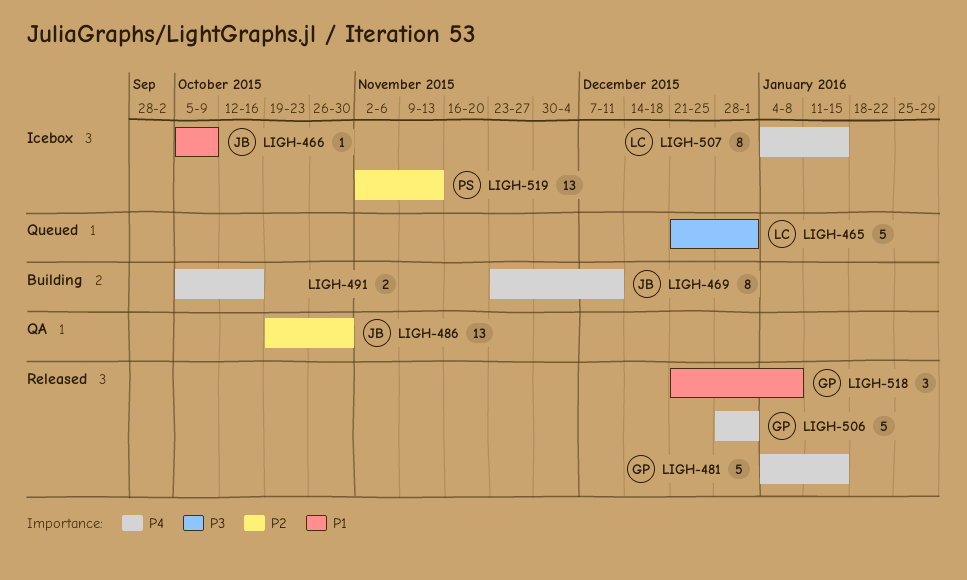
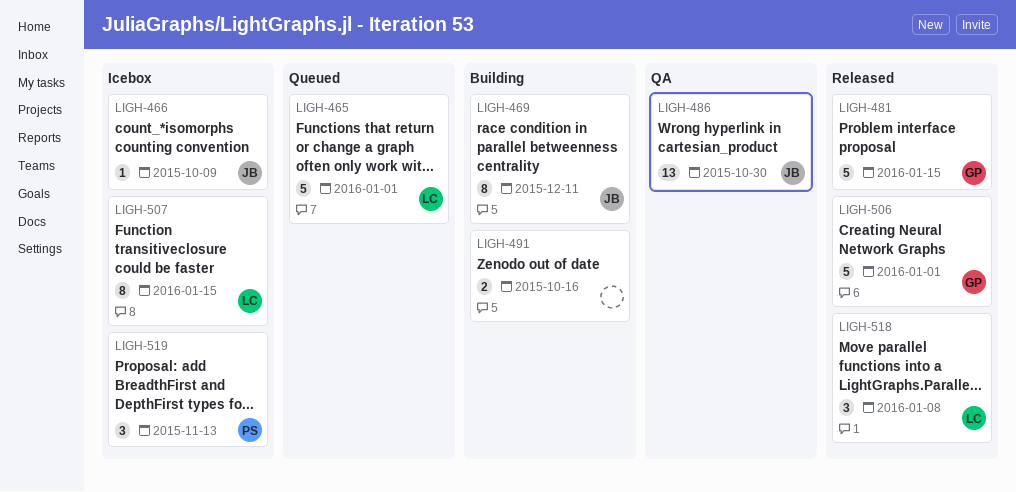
LIGH-518, owner: GP -> LC
LIGH-519, estimate: 13 -> 3

